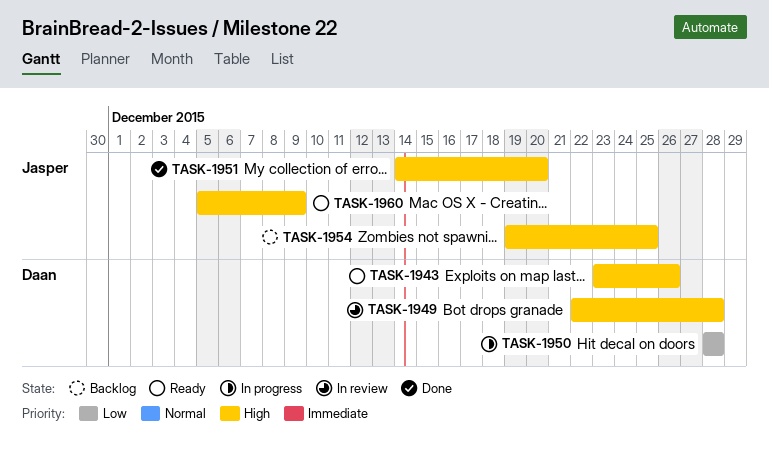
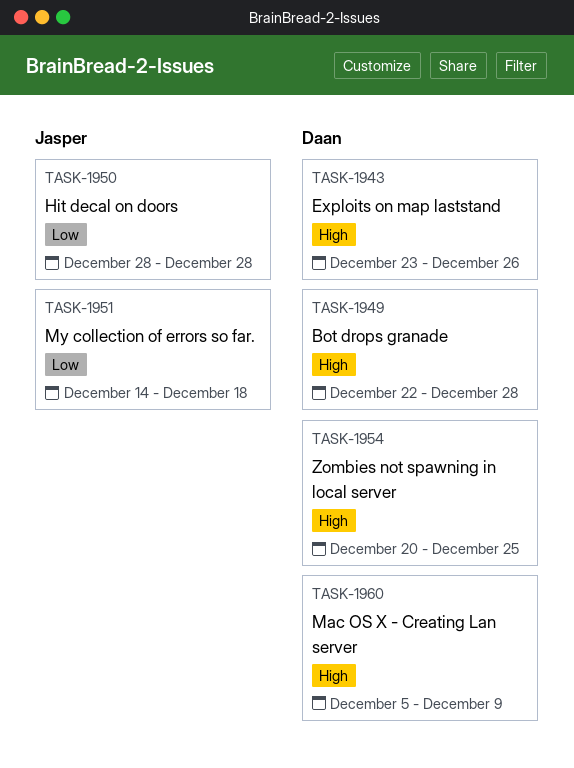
TASK-1950, owner: Daan -> Jasper
TASK-1951, priority: High -> Low
TASK-1951, due: Dec 20 -> Dec 18
TASK-1954, owner: Jasper -> Daan
TASK-1954, start: Dec 19 -> Dec 20
TASK-1960, owner: Jasper -> Daan

